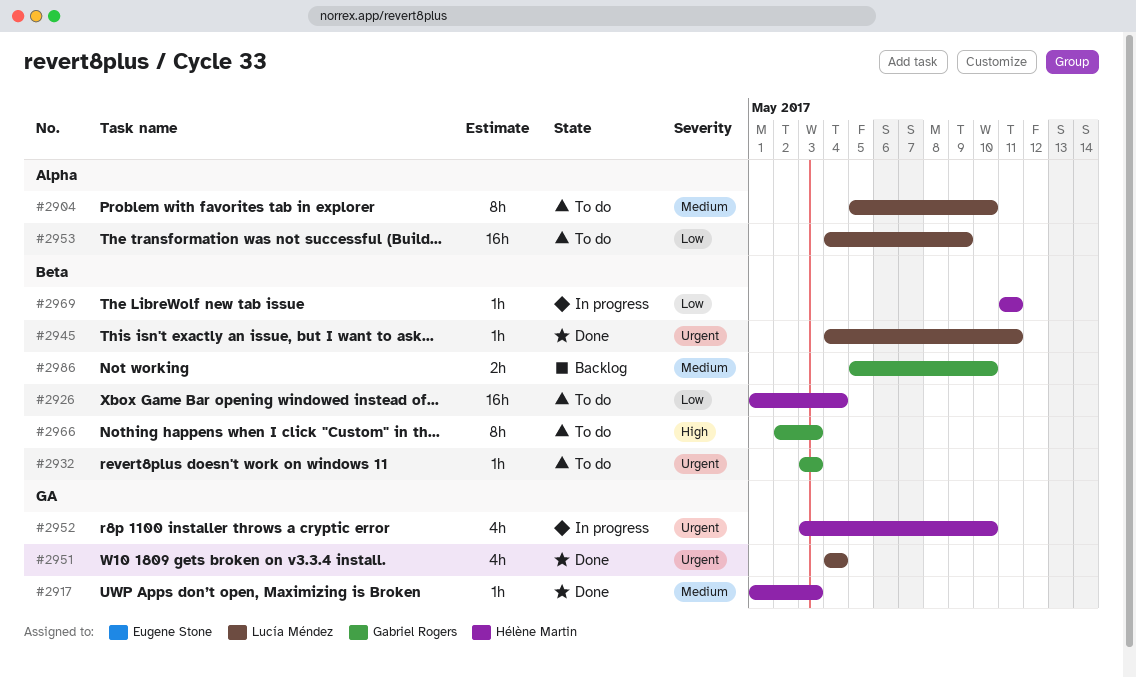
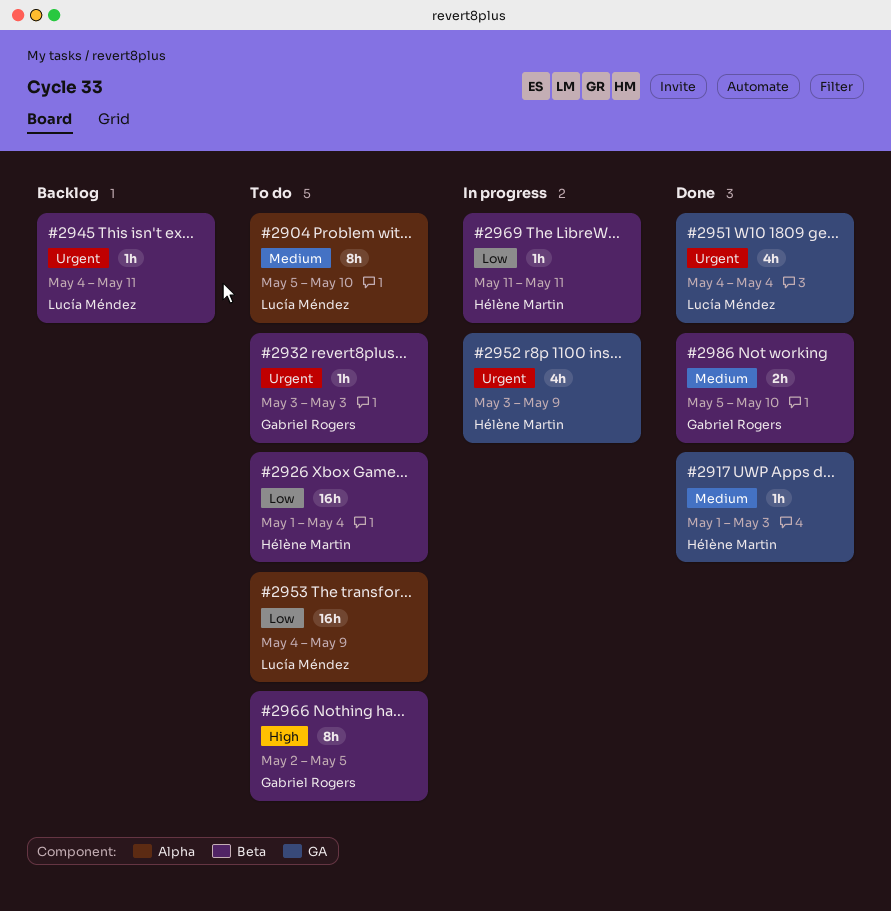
#2945, status: Done -> Backlog
#2952, due: May 10 -> May 9
#2966, due: May 3 -> May 5
#2986, status: Backlog -> Done

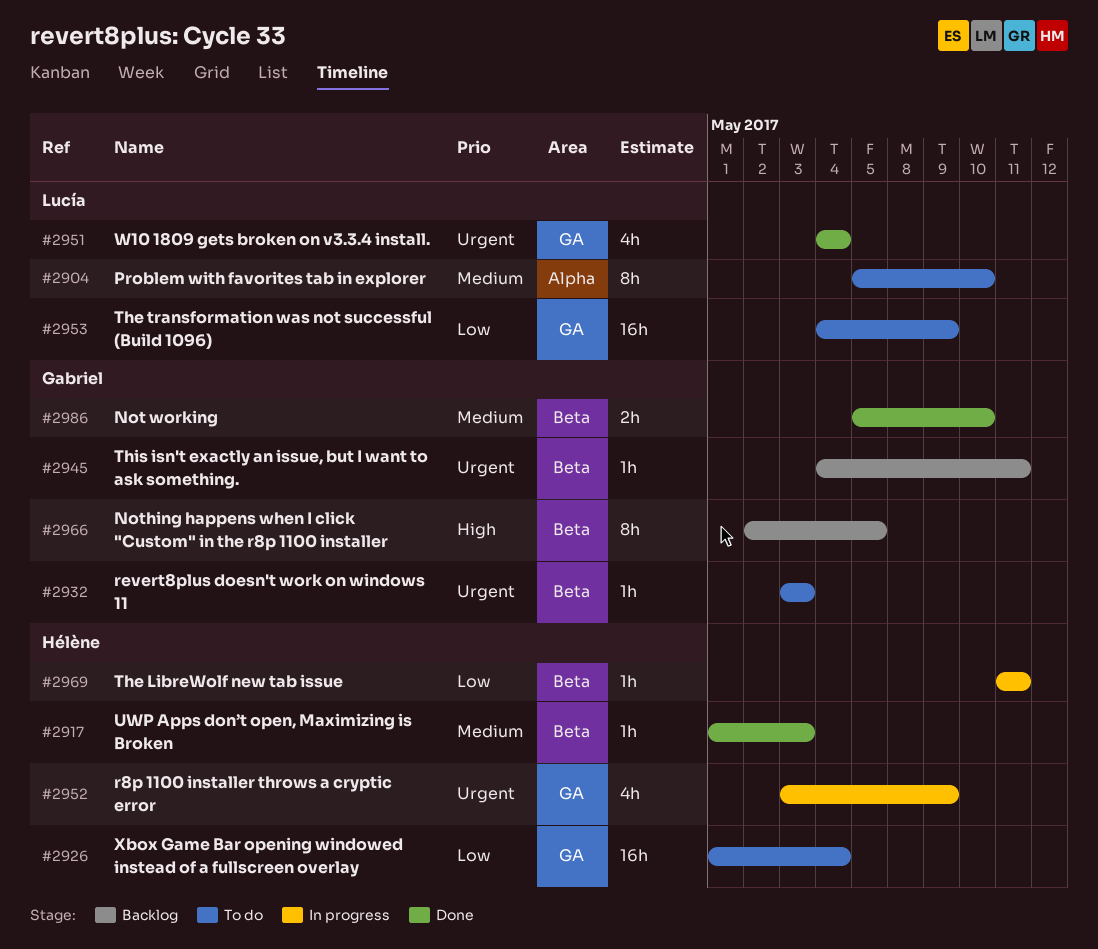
#2917, label: GA -> Beta
#2926, label: Beta -> GA
#2945, owner: Lucía Méndez -> Gabriel Rogers
#2953, label: Alpha -> GA
#2966, status: To do -> Backlog

